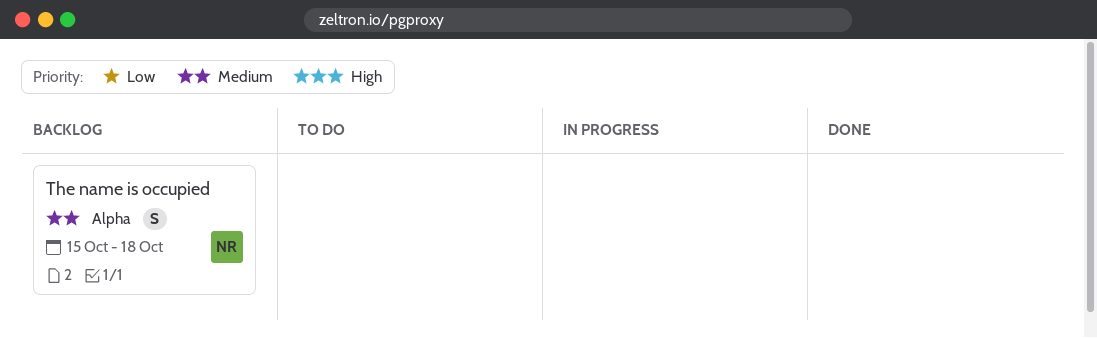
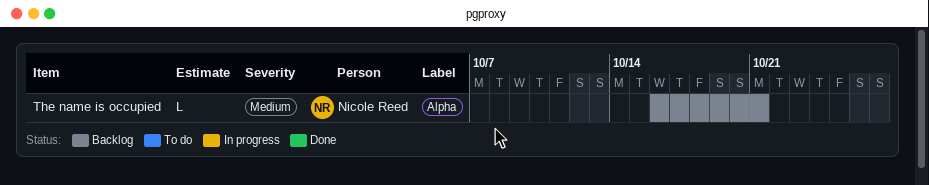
The name is occupied, estimate: S -> L
The name is occupied, start: Oct 15 -> Oct 16
The name is occupied, due: Oct 18 -> Oct 21

